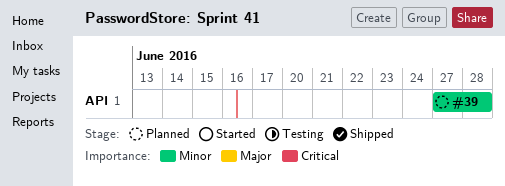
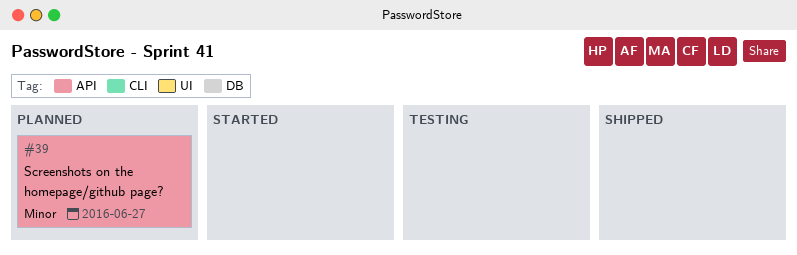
#39, due: Jun 28 -> Jun 27

